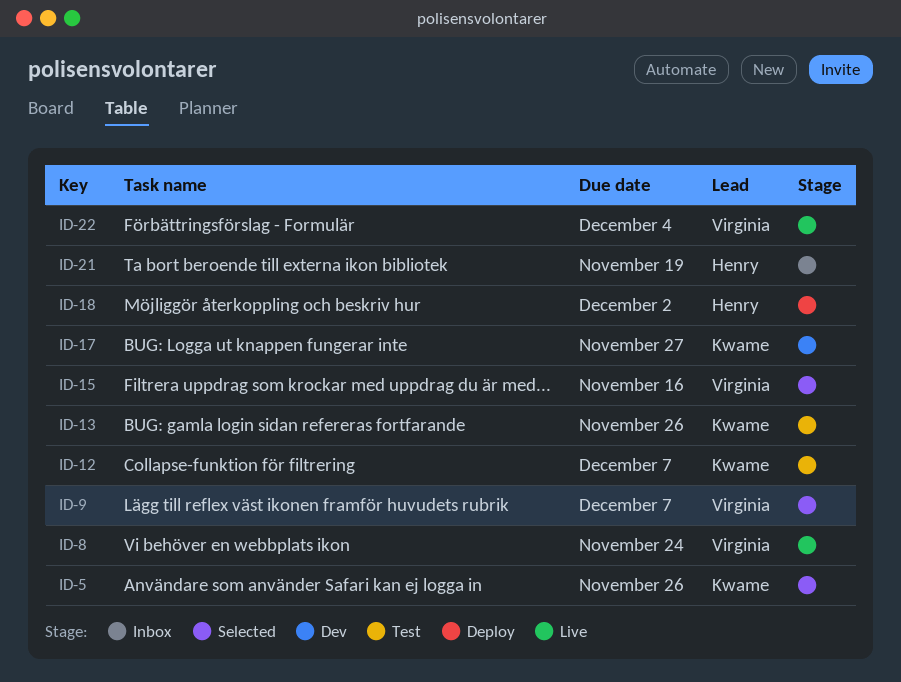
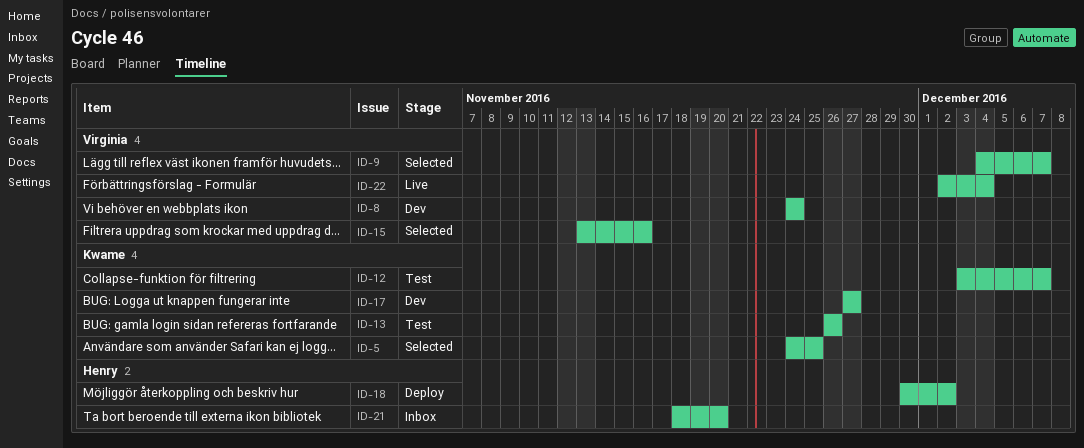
ID-5, due: Nov 26 -> Nov 25
ID-8, status: Live -> Dev
ID-21, due: Nov 19 -> Nov 20

